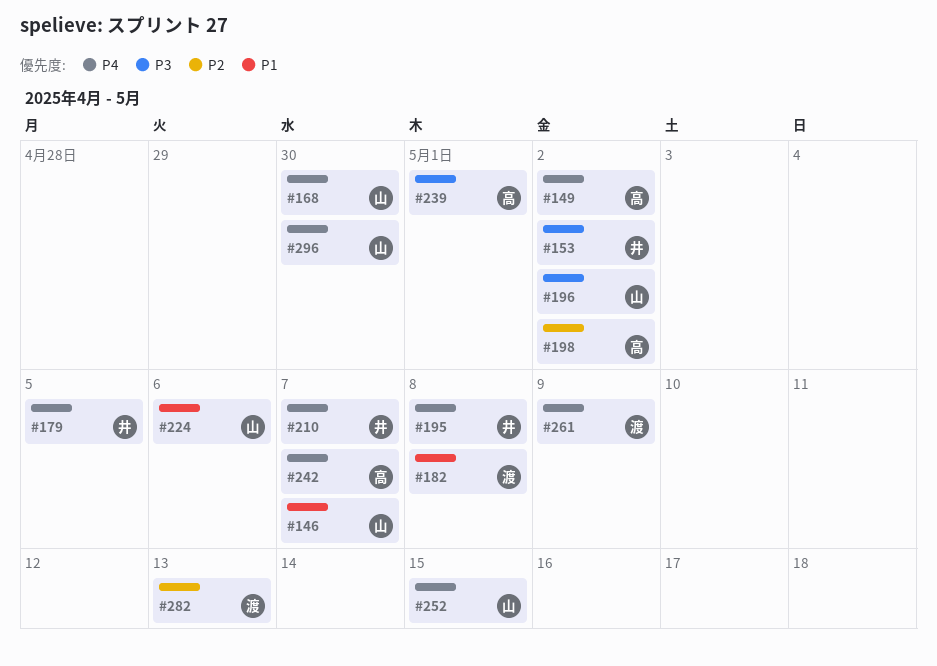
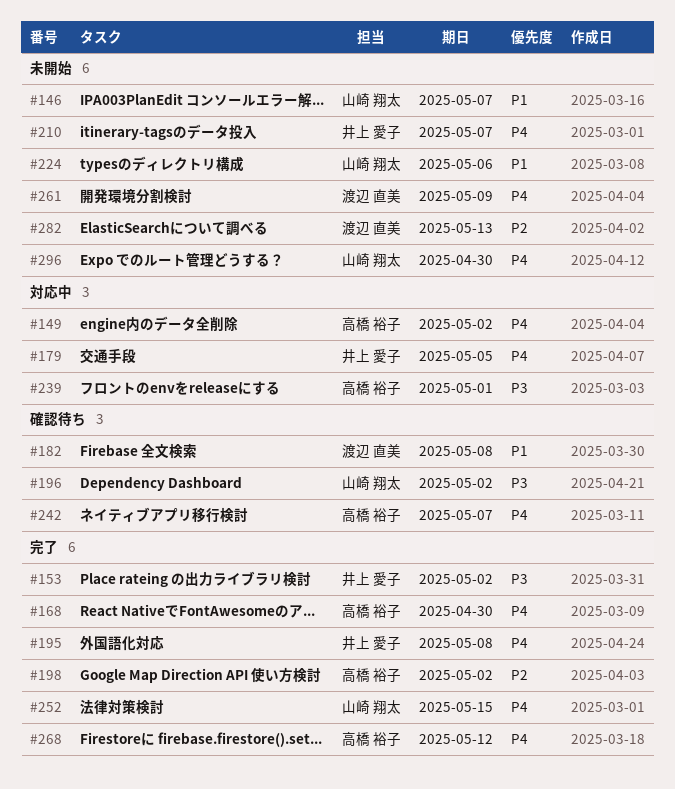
#168, owner: 山崎 翔太 -> 高橋 裕子
#268: none -> present

